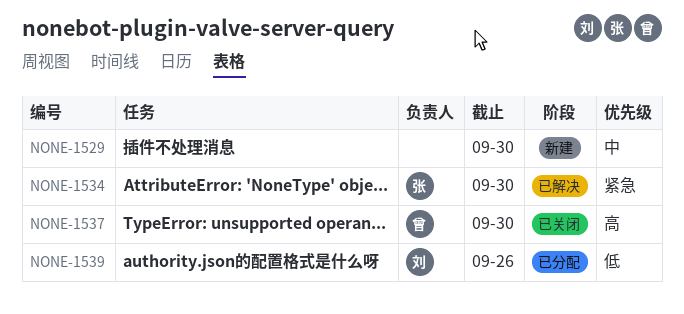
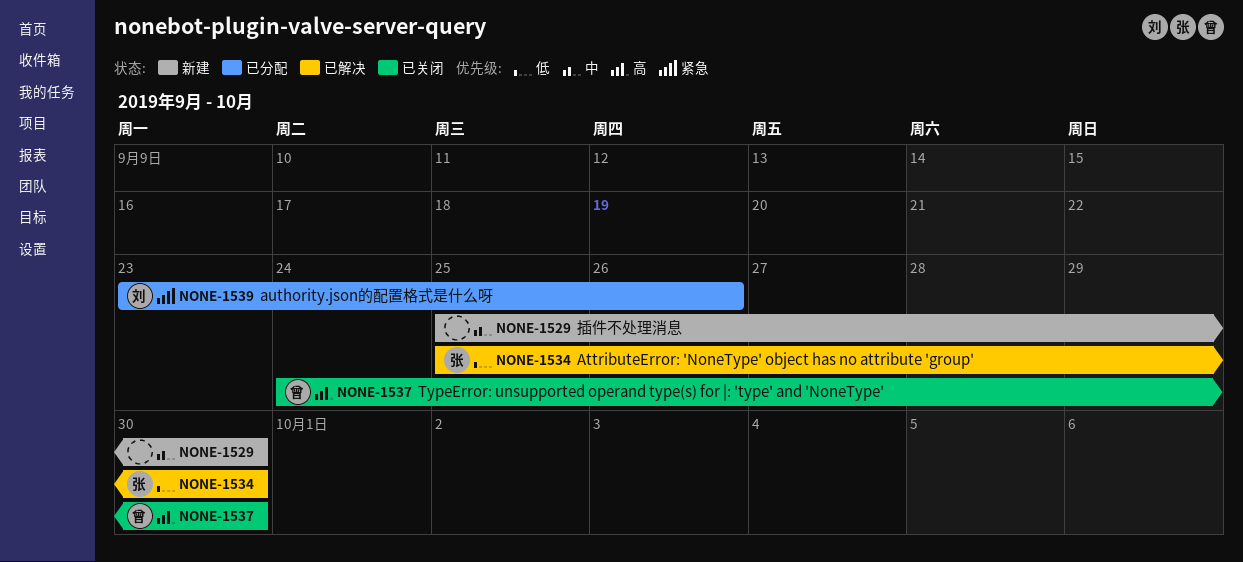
NONE-1534, priority: 紧急 -> 低
NONE-1539, priority: 低 -> 紧急

